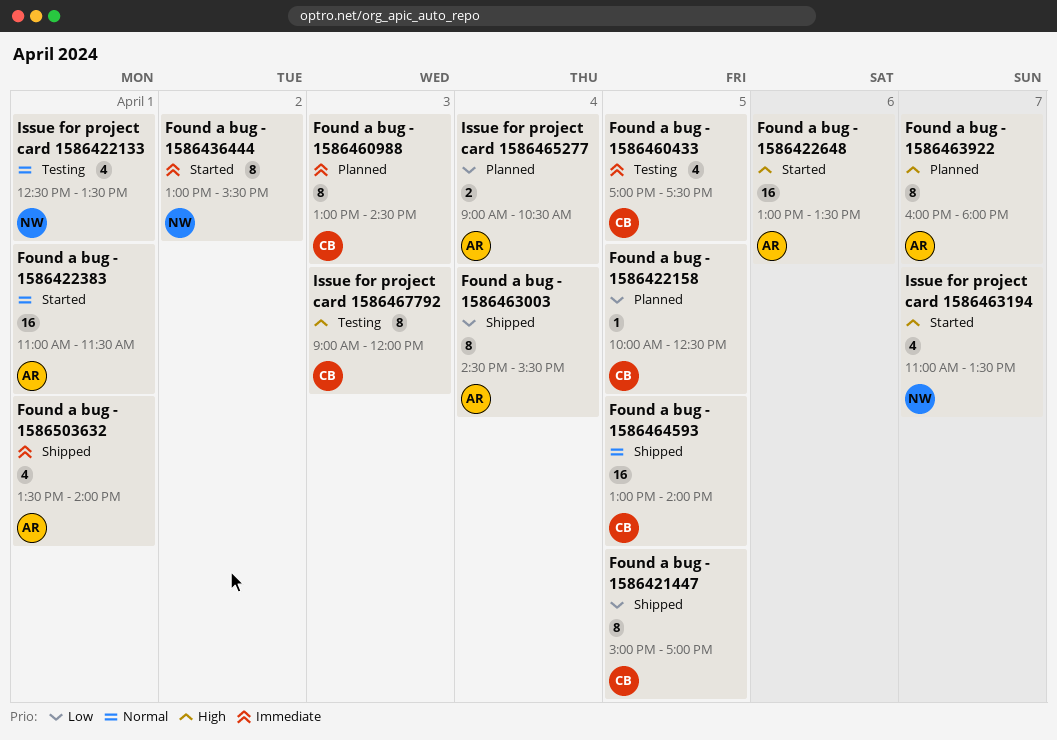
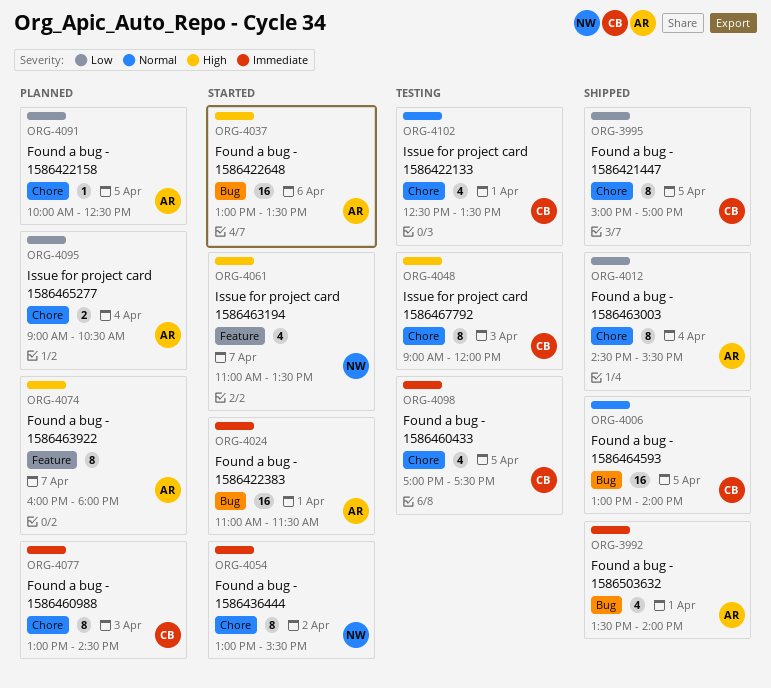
Found a bug - 1586422158, owner: CB -> AR
Found a bug - 1586422383, priority: Normal -> Immediate
Issue for project card 1586422133, owner: NW -> CB

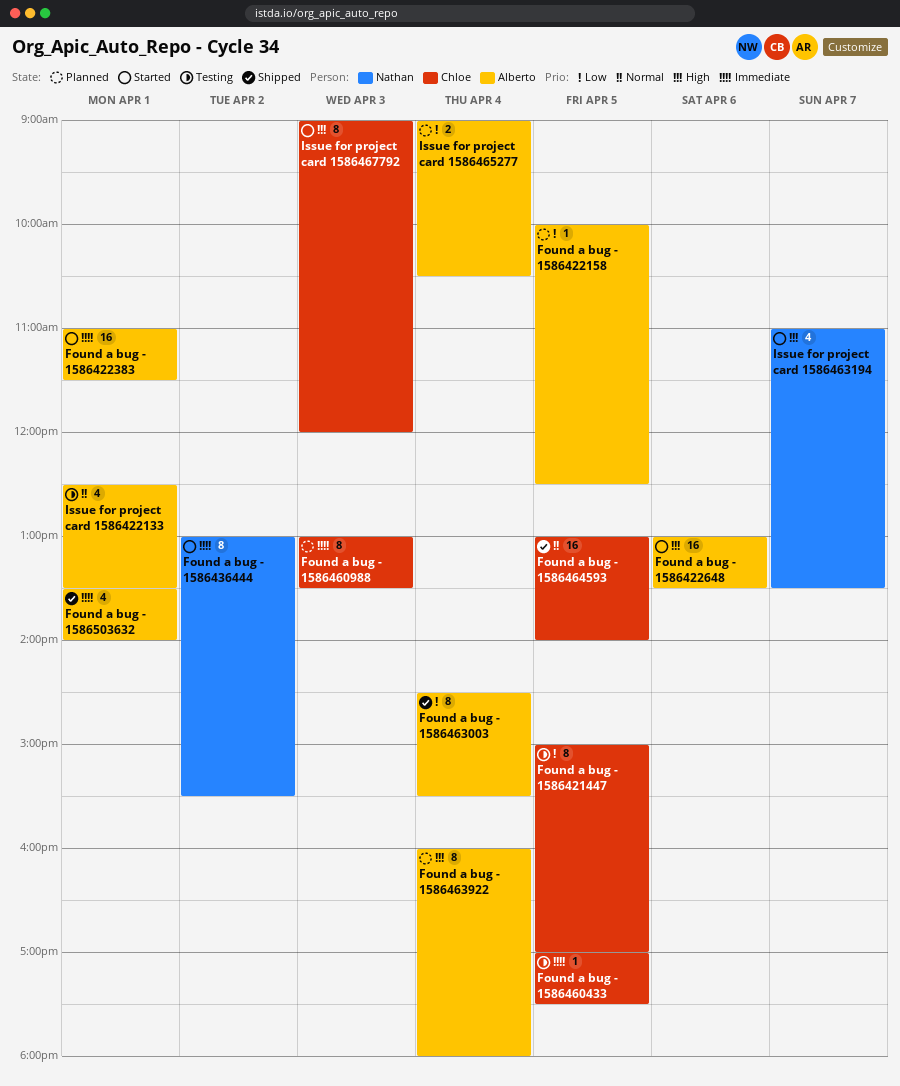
Found a bug - 1586421447, status: Shipped -> Testing
Found a bug - 1586460433, estimate: 4 -> 1
Found a bug - 1586460988, ends: 14:30 -> 13:30
Found a bug - 1586463922, day: Apr 7 -> Apr 4
Issue for project card 1586422133, owner: Chloe -> Alberto
Issue for project card 1586467792, status: Testing -> Started

